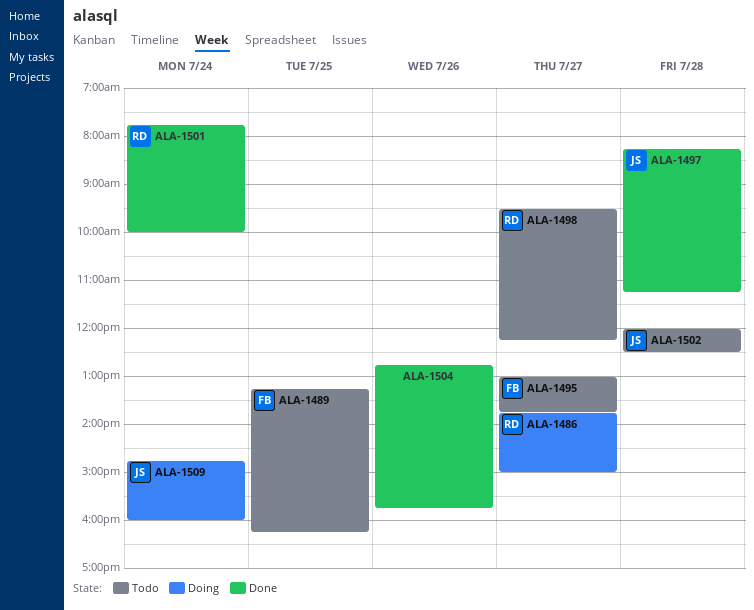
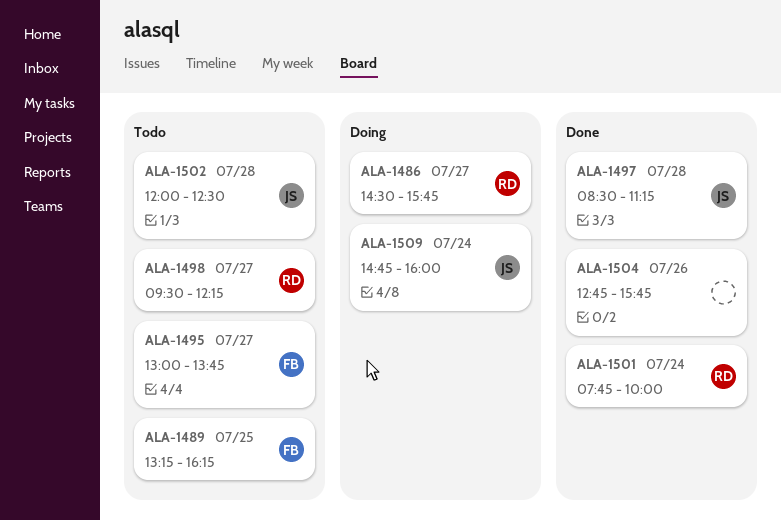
ALA-1486, begins: 13:45 -> 14:30
ALA-1486, ends: 15:00 -> 15:45
ALA-1497, begins: 08:15 -> 08:30

